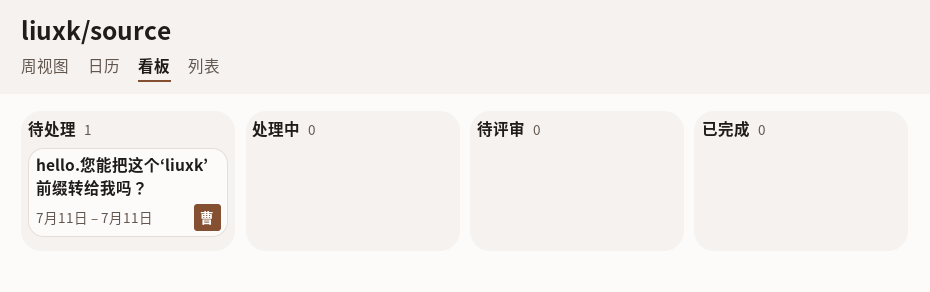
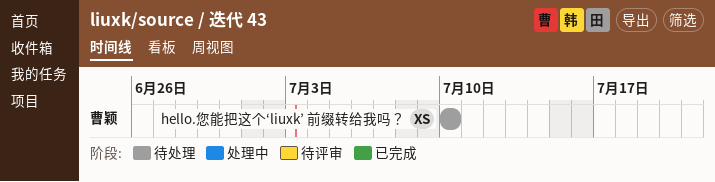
hello.您能把这个‘liuxk’ 前缀转给我吗？, start: Jul 11 -> Jul 10
hello.您能把这个‘liuxk’ 前缀转给我吗？, due: Jul 11 -> Jul 10

